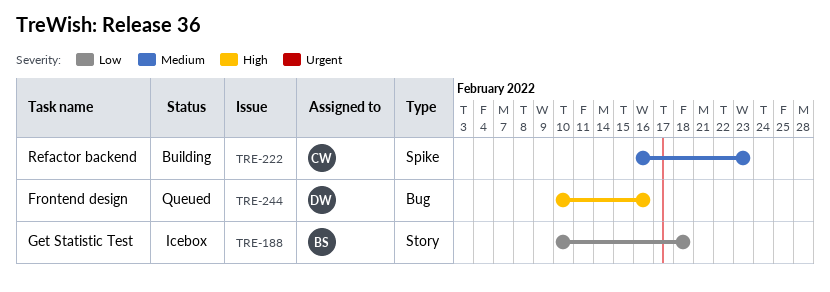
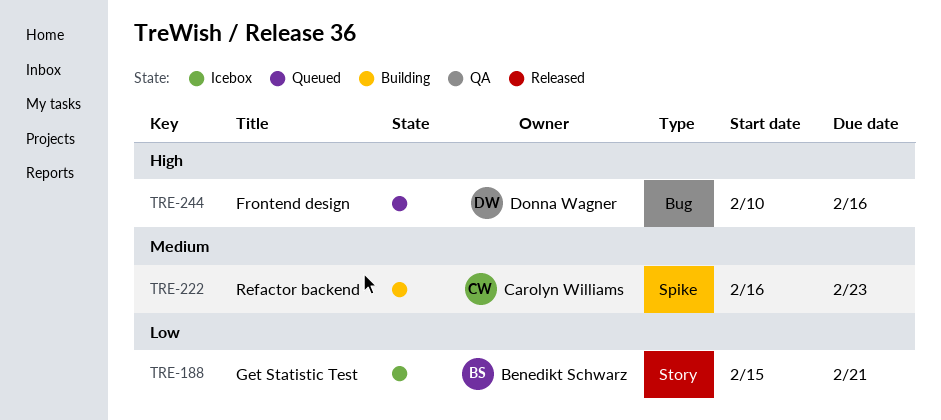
TRE-188, start: Feb 10 -> Feb 15
TRE-188, due: Feb 18 -> Feb 21

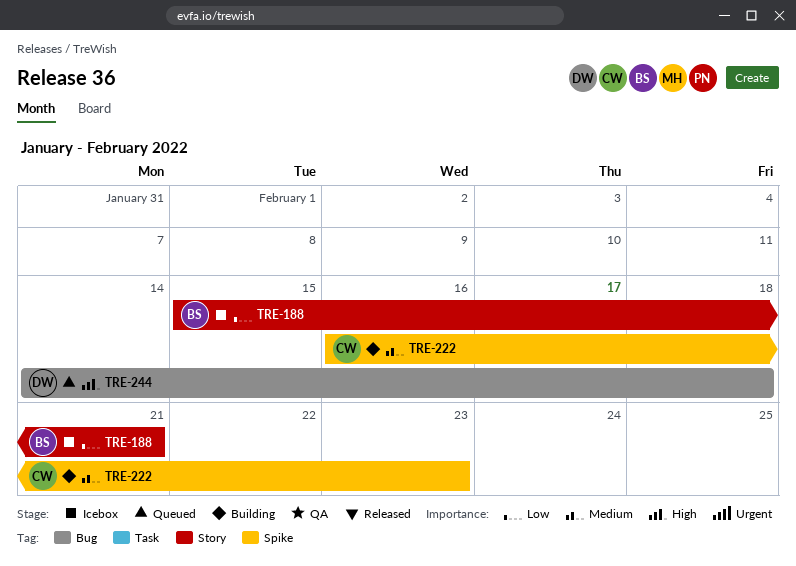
TRE-244, start: Feb 10 -> Feb 14
TRE-244, due: Feb 16 -> Feb 18

